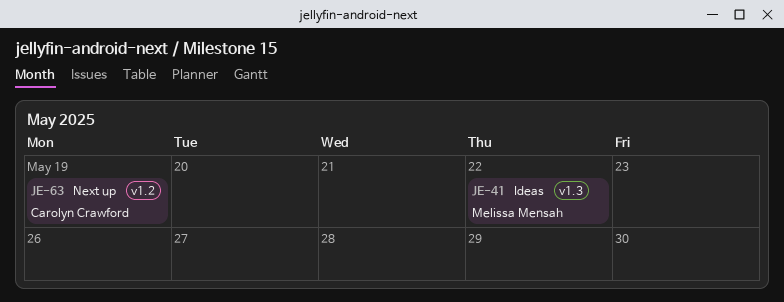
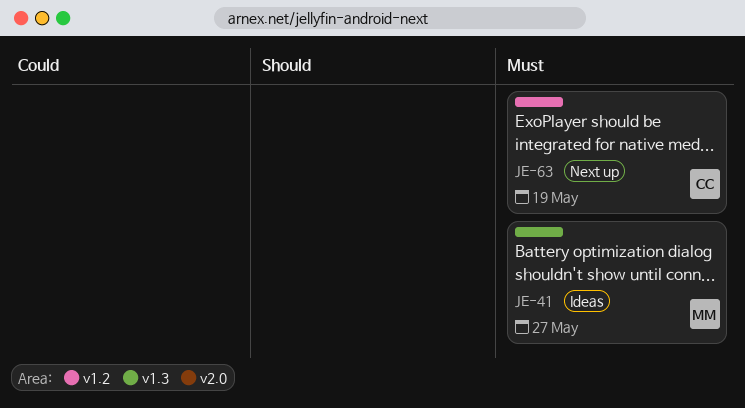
JE-41, due: May 22 -> May 27

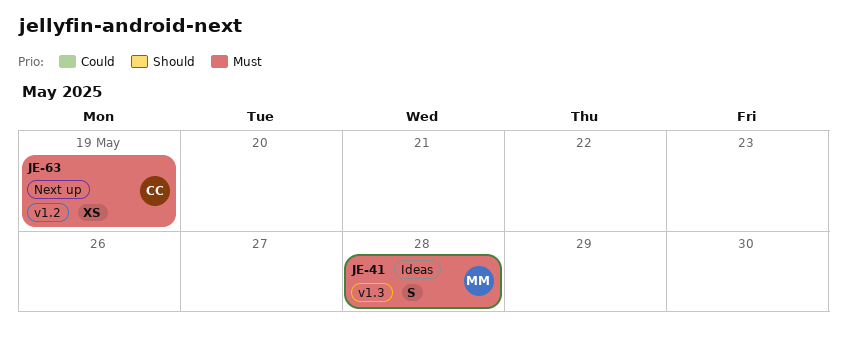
JE-41, due: May 27 -> May 28

